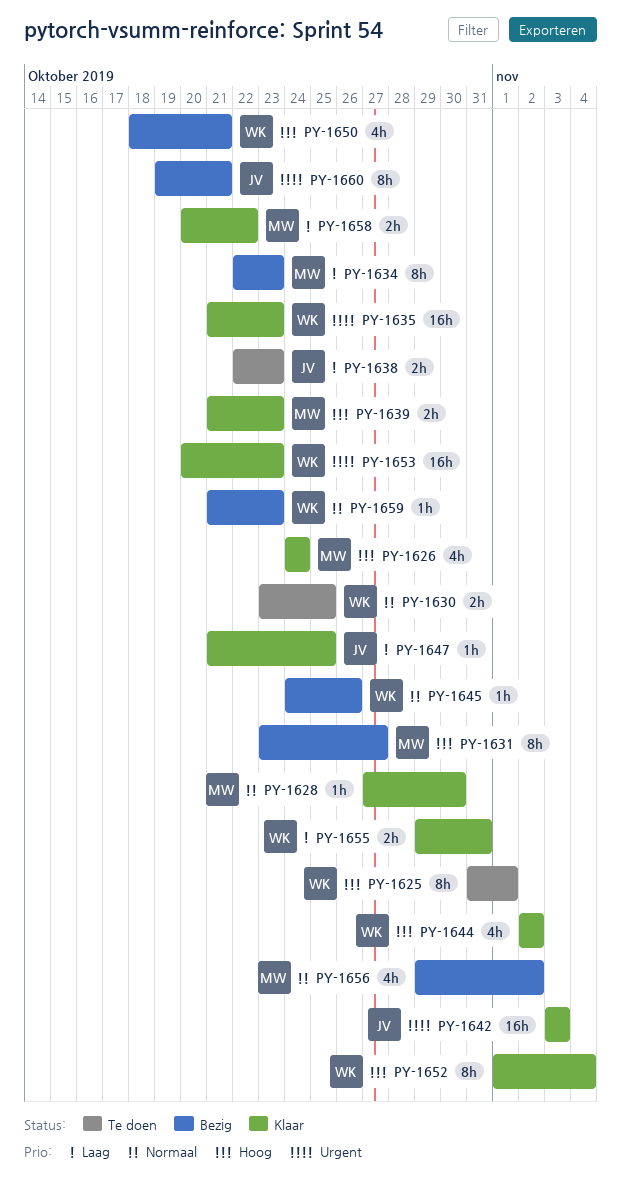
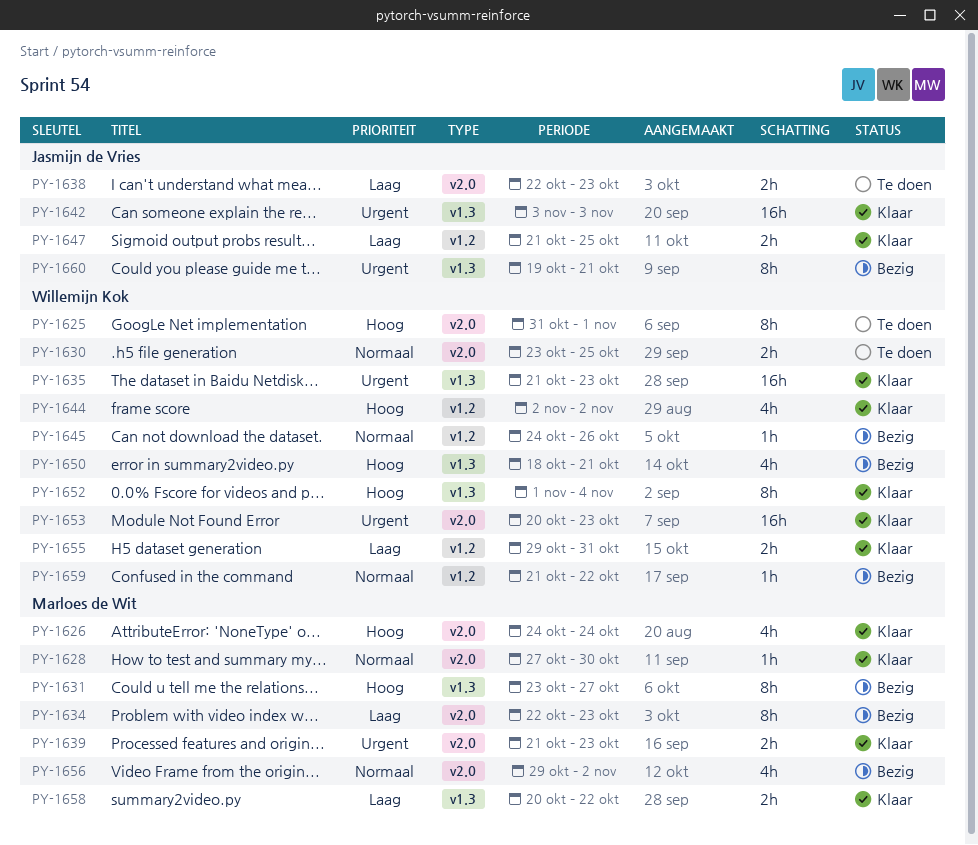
PY-1639, priority: Hoog -> Urgent
PY-1647, estimate: 1h -> 2h
PY-1659, due: Oct 23 -> Oct 22

